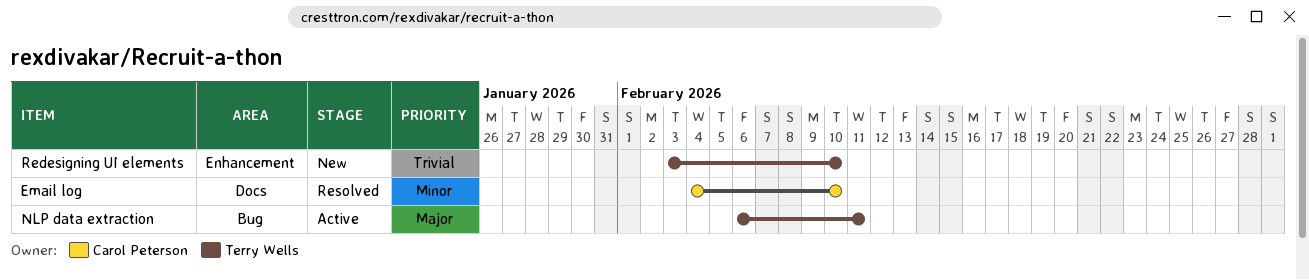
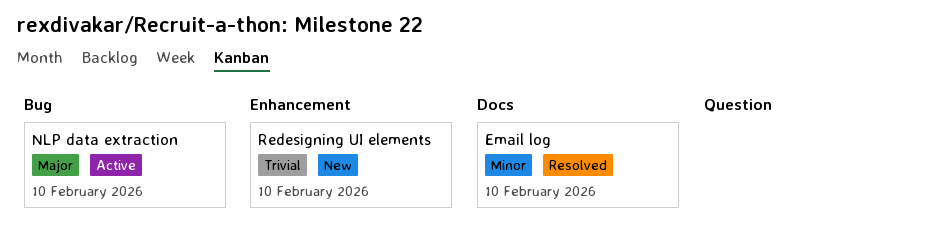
NLP data extraction, due: Feb 11 -> Feb 10

